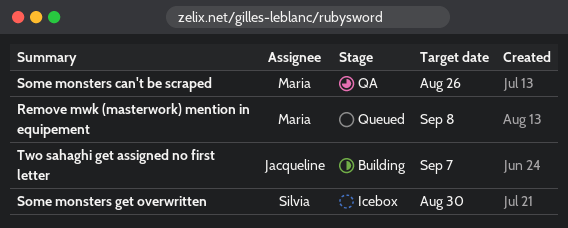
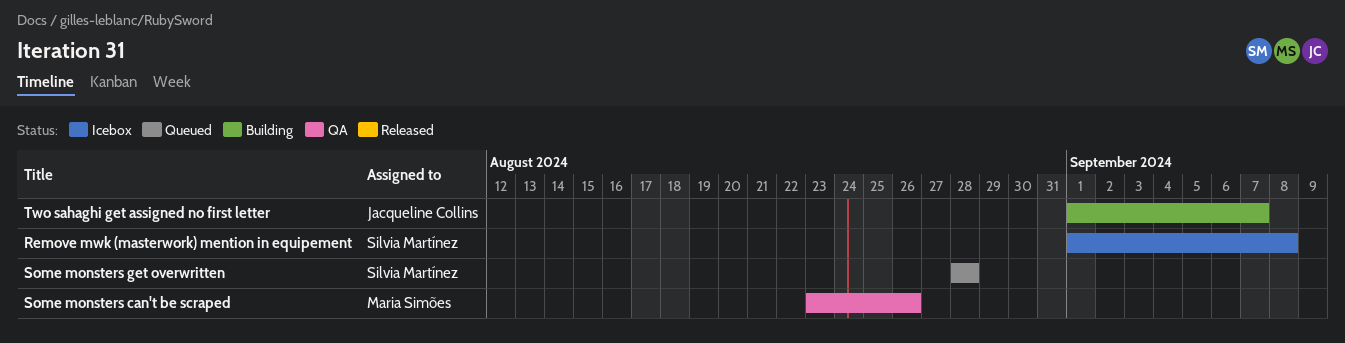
Remove mwk (masterwork) mention in equipement, status: Queued -> Icebox
Remove mwk (masterwork) mention in equipement, owner: Maria Simões -> Silvia Martínez
Some monsters get overwritten, status: Icebox -> Queued
Some monsters get overwritten, due: Aug 30 -> Aug 28

